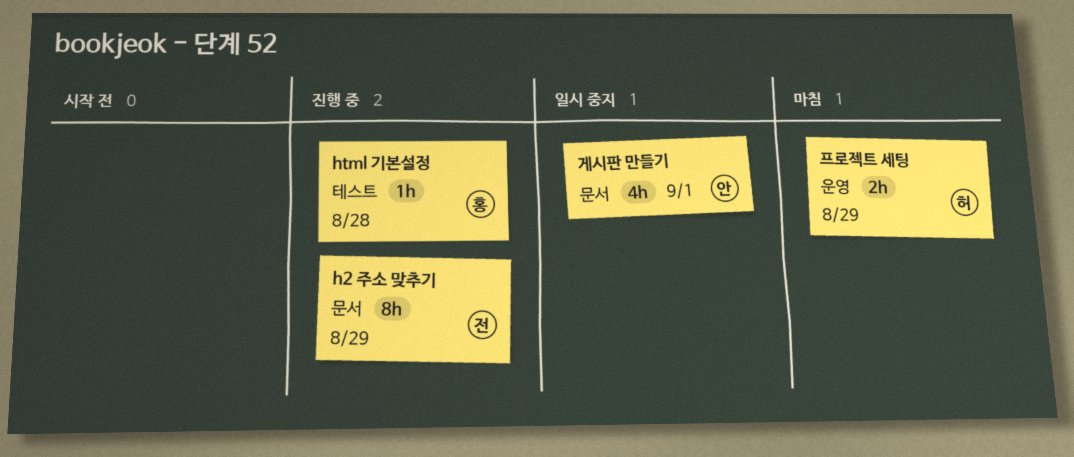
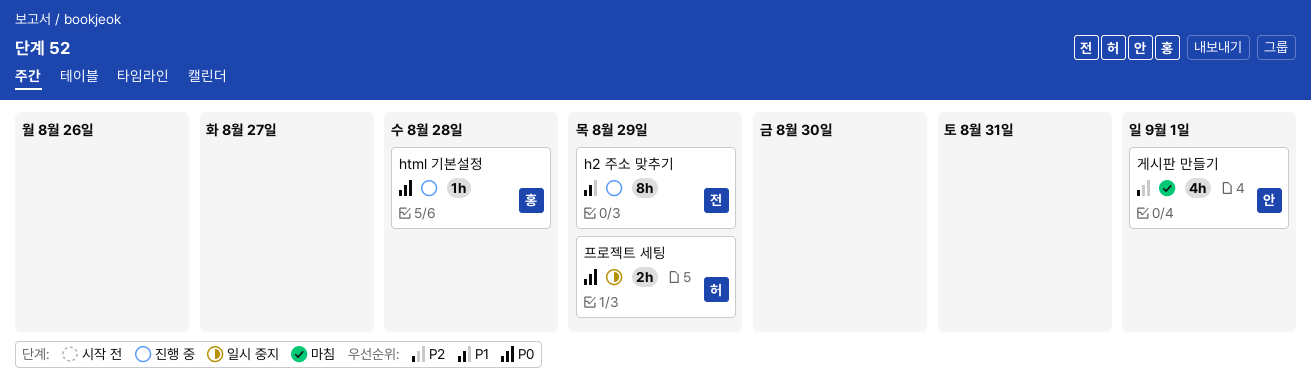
게시판 만들기, status: 일시 중지 -> 마침
프로젝트 세팅, status: 마침 -> 일시 중지

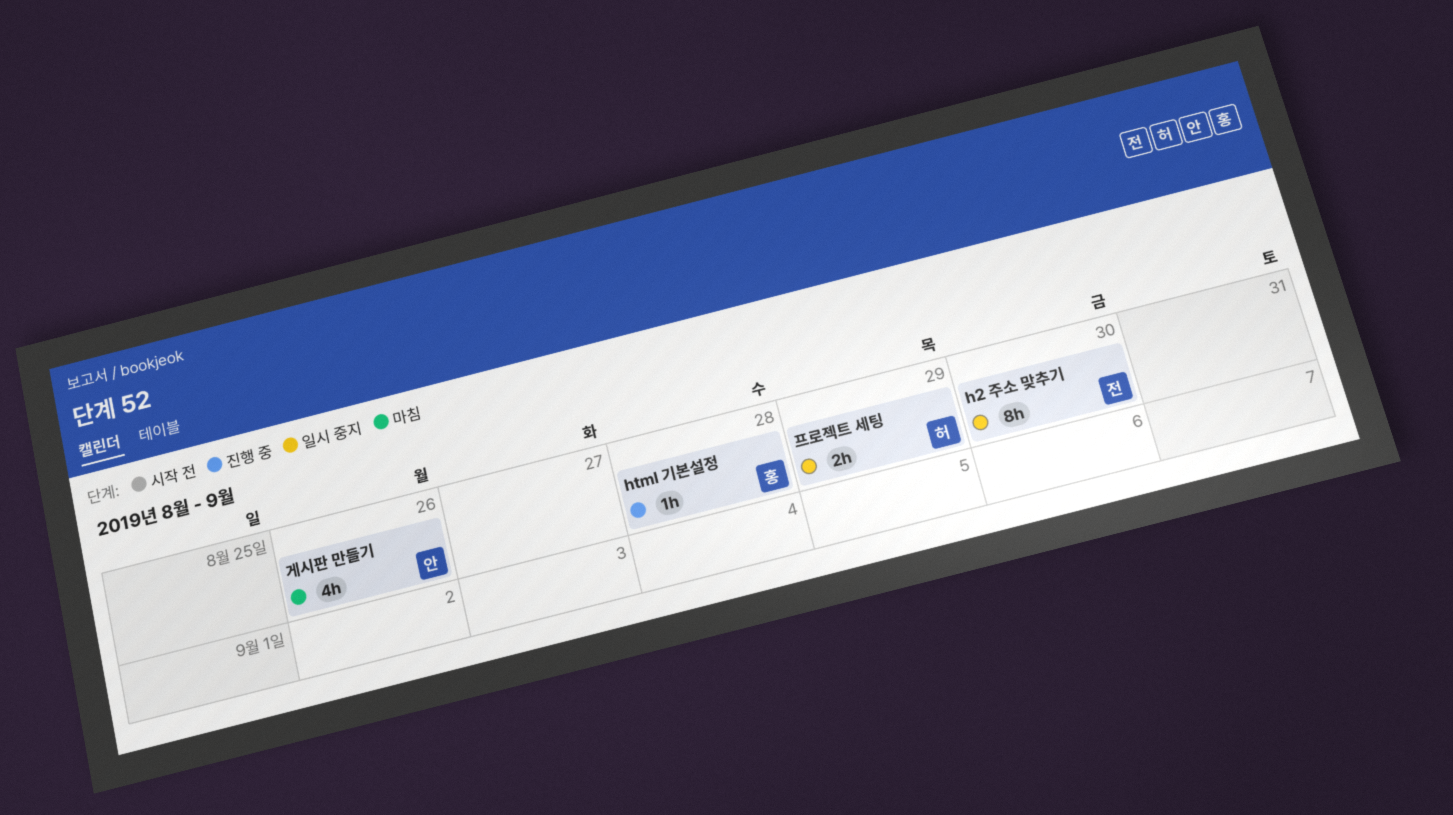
h2 주소 맞추기, status: 진행 중 -> 일시 중지
h2 주소 맞추기, due: Aug 29 -> Aug 30
게시판 만들기, due: Sep 1 -> Aug 26

